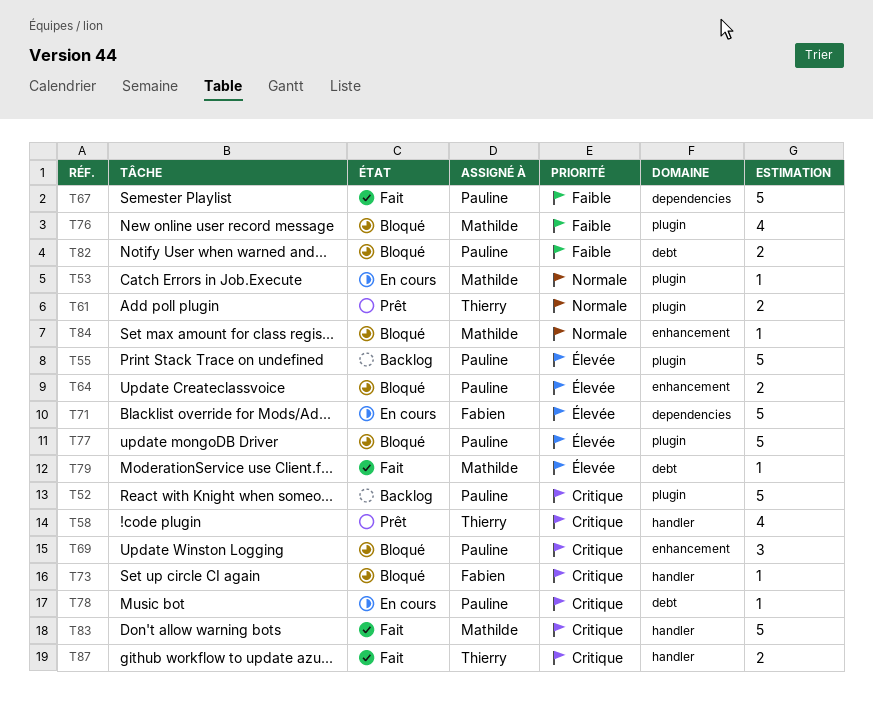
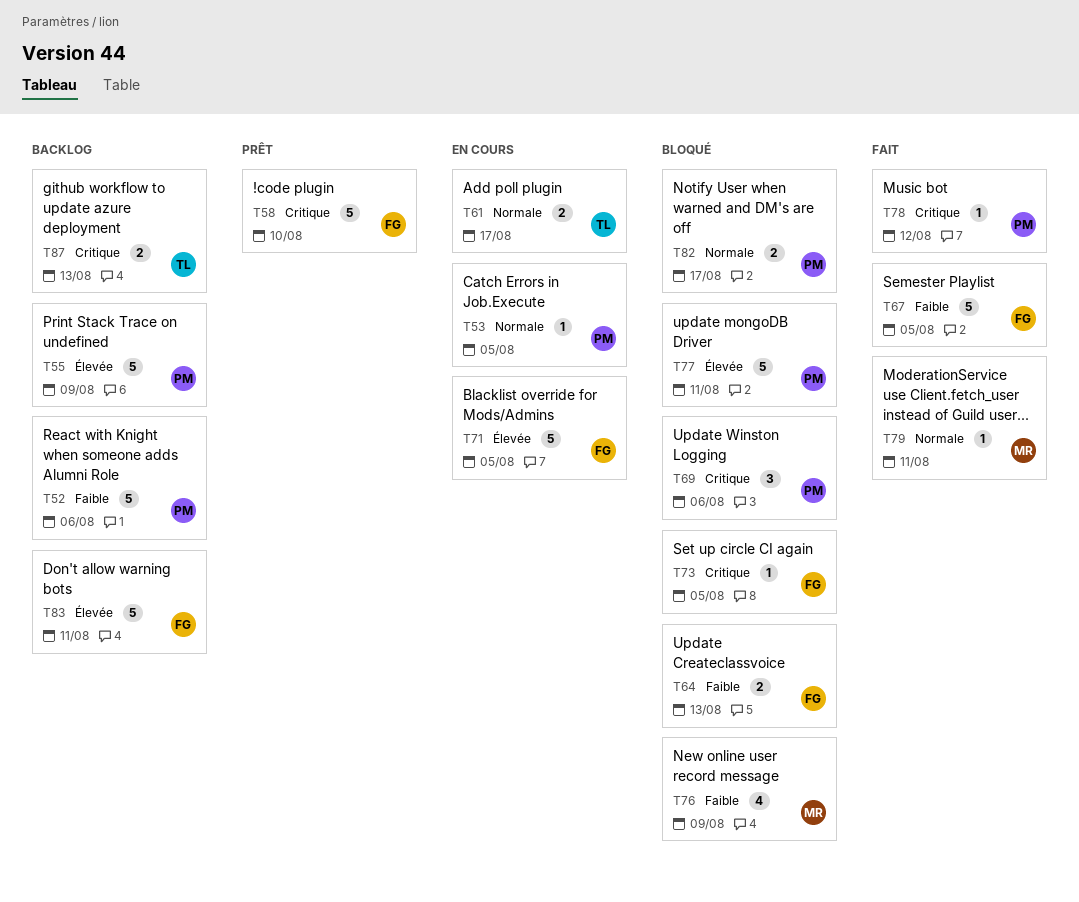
T52, priority: Critique -> Faible
T53, owner: Mathilde -> Pauline
T58, owner: Thierry -> Fabien
T58, estimate: 4 -> 5
T61, status: Prêt -> En cours
T64, owner: Pauline -> Fabien
T64, priority: Élevée -> Faible
T67, owner: Pauline -> Fabien
T78, status: En cours -> Fait
T79, priority: Élevée -> Normale
T82, priority: Faible -> Normale
T83, status: Fait -> Backlog
T83, owner: Mathilde -> Fabien
T83, priority: Critique -> Élevée
T84: present -> none
T87, status: Fait -> Backlog

